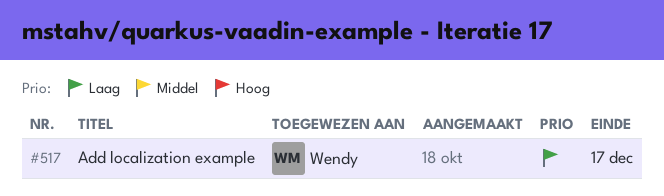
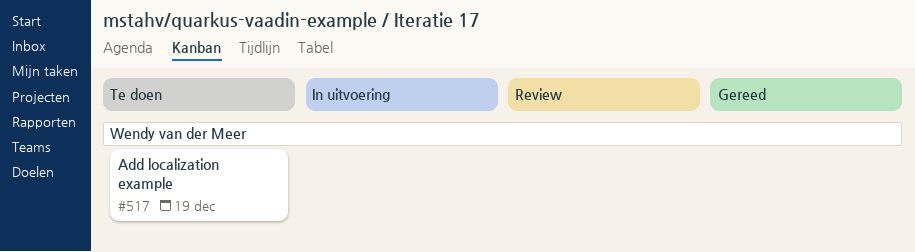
#517, due: Dec 17 -> Dec 19

